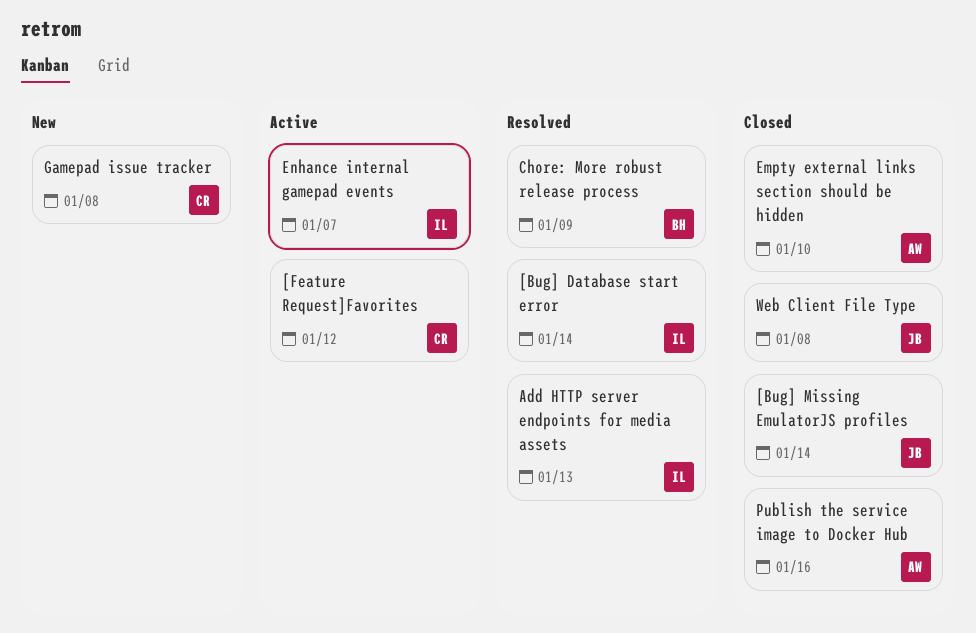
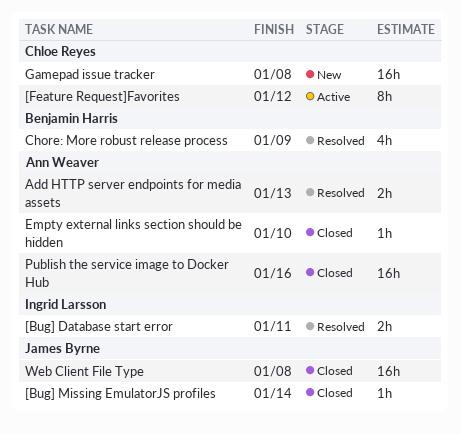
[Bug] Database start error, due: Jan 14 -> Jan 11
Add HTTP server endpoints for media assets, owner: Ingrid Larsson -> Ann Weaver
Enhance internal gamepad events: present -> none

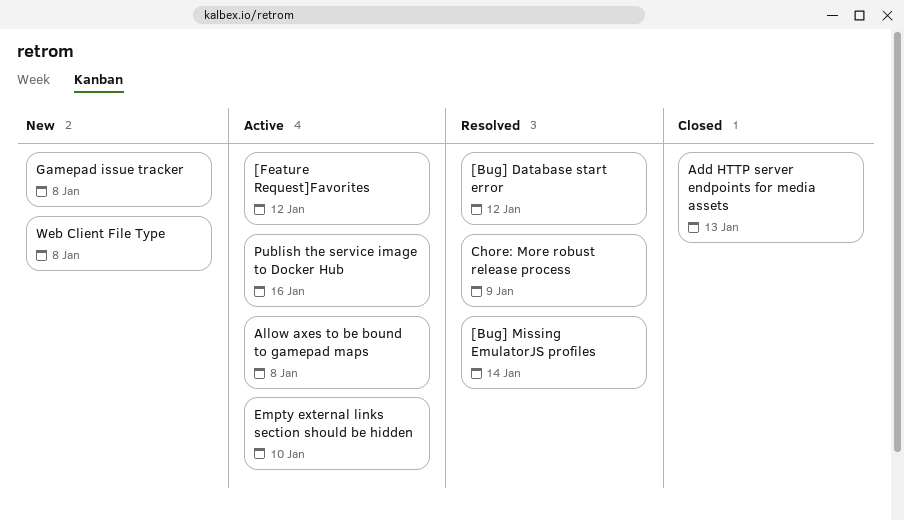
[Bug] Database start error, due: Jan 11 -> Jan 12
[Bug] Missing EmulatorJS profiles, status: Closed -> Resolved
Add HTTP server endpoints for media assets, status: Resolved -> Closed
Allow axes to be bound to gamepad maps: none -> present
Empty external links section should be hidden, status: Closed -> Active
Publish the service image to Docker Hub, status: Closed -> Active
Web Client File Type, status: Closed -> New

